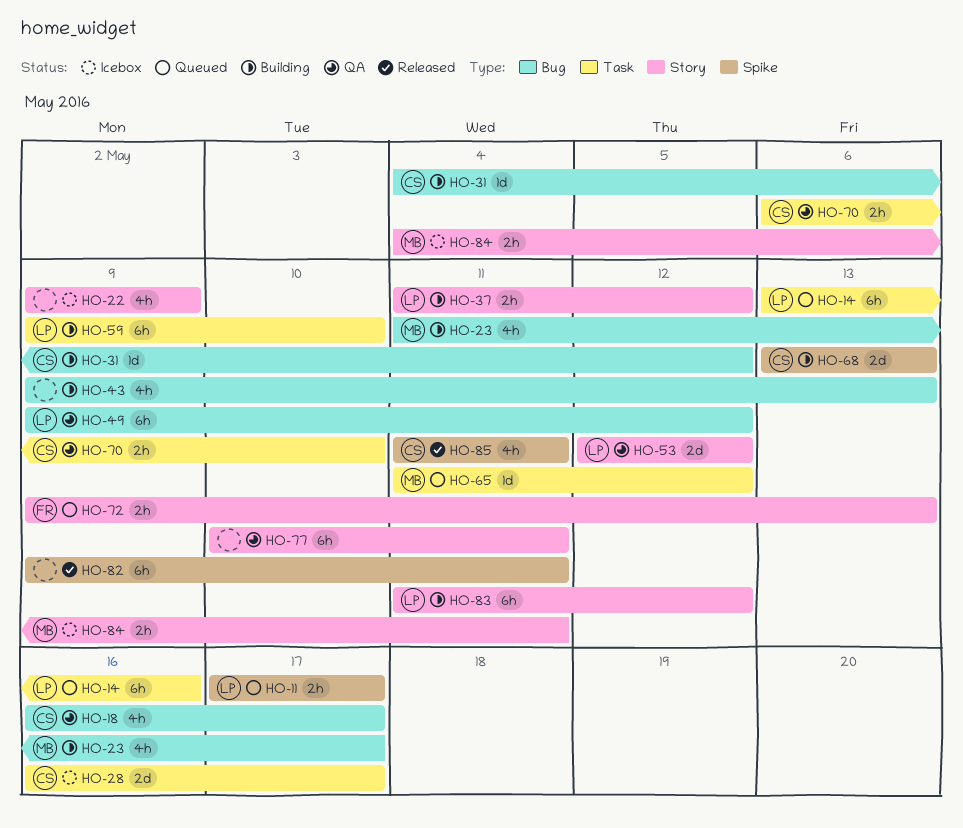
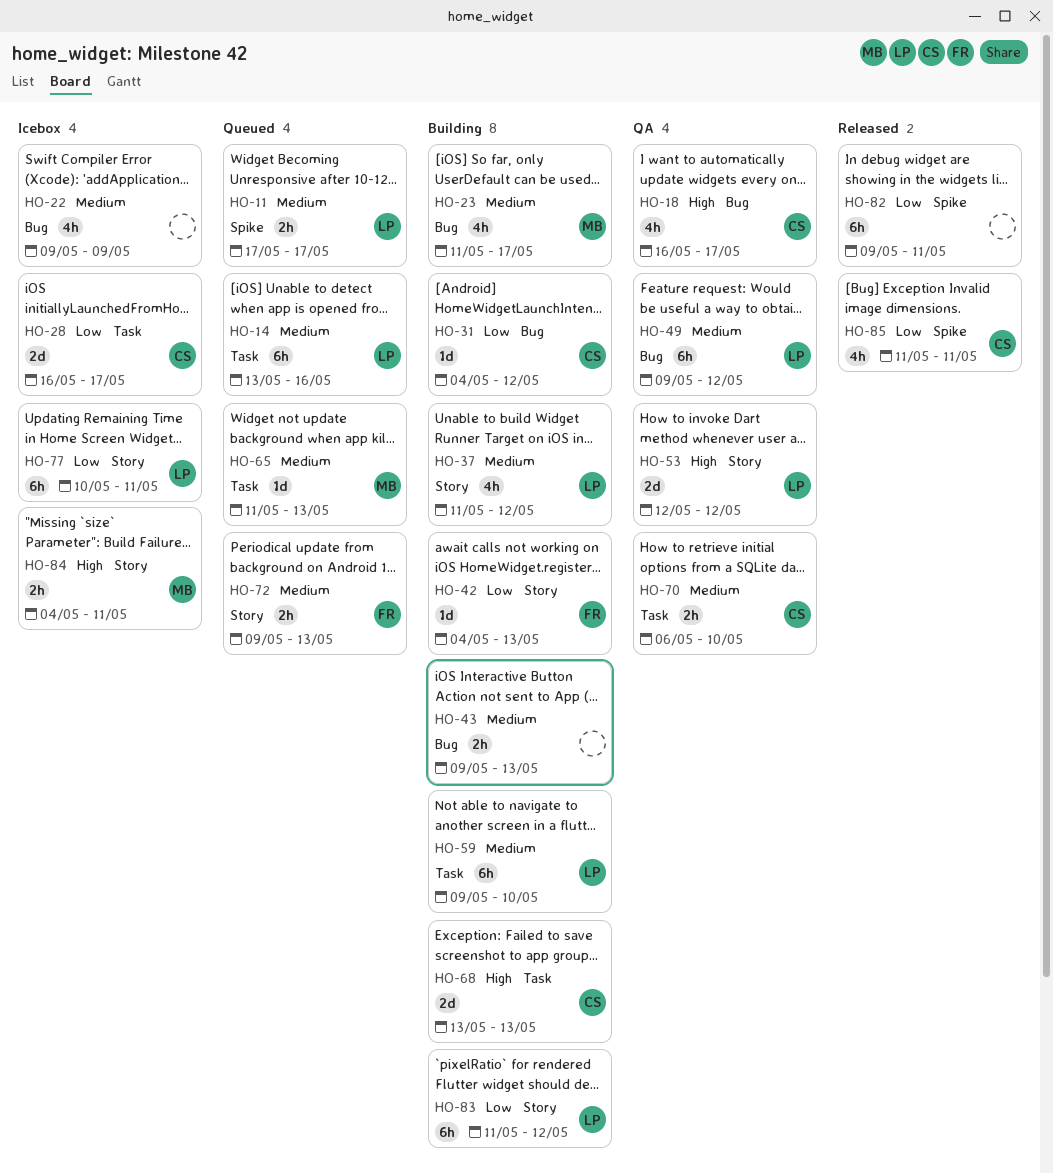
HO-22, label: Story -> Bug
HO-37, estimate: 2h -> 4h
HO-42: none -> present
HO-43, estimate: 4h -> 2h
HO-65, due: May 12 -> May 13
HO-68, label: Spike -> Task
HO-77, status: QA -> Icebox
HO-77, owner: none -> LP

